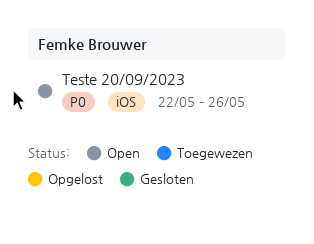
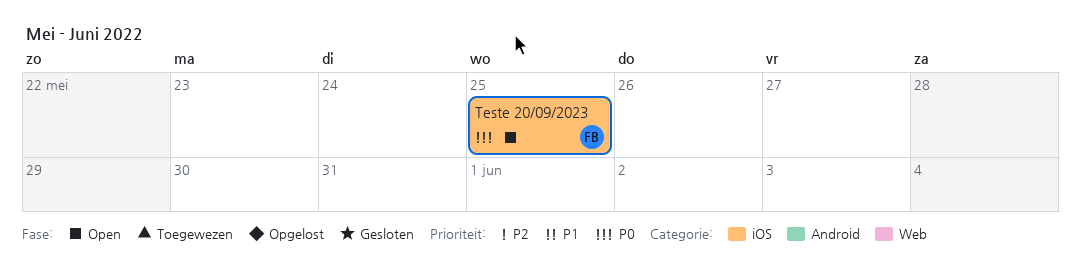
Teste 20/09/2023, due: May 26 -> May 25

